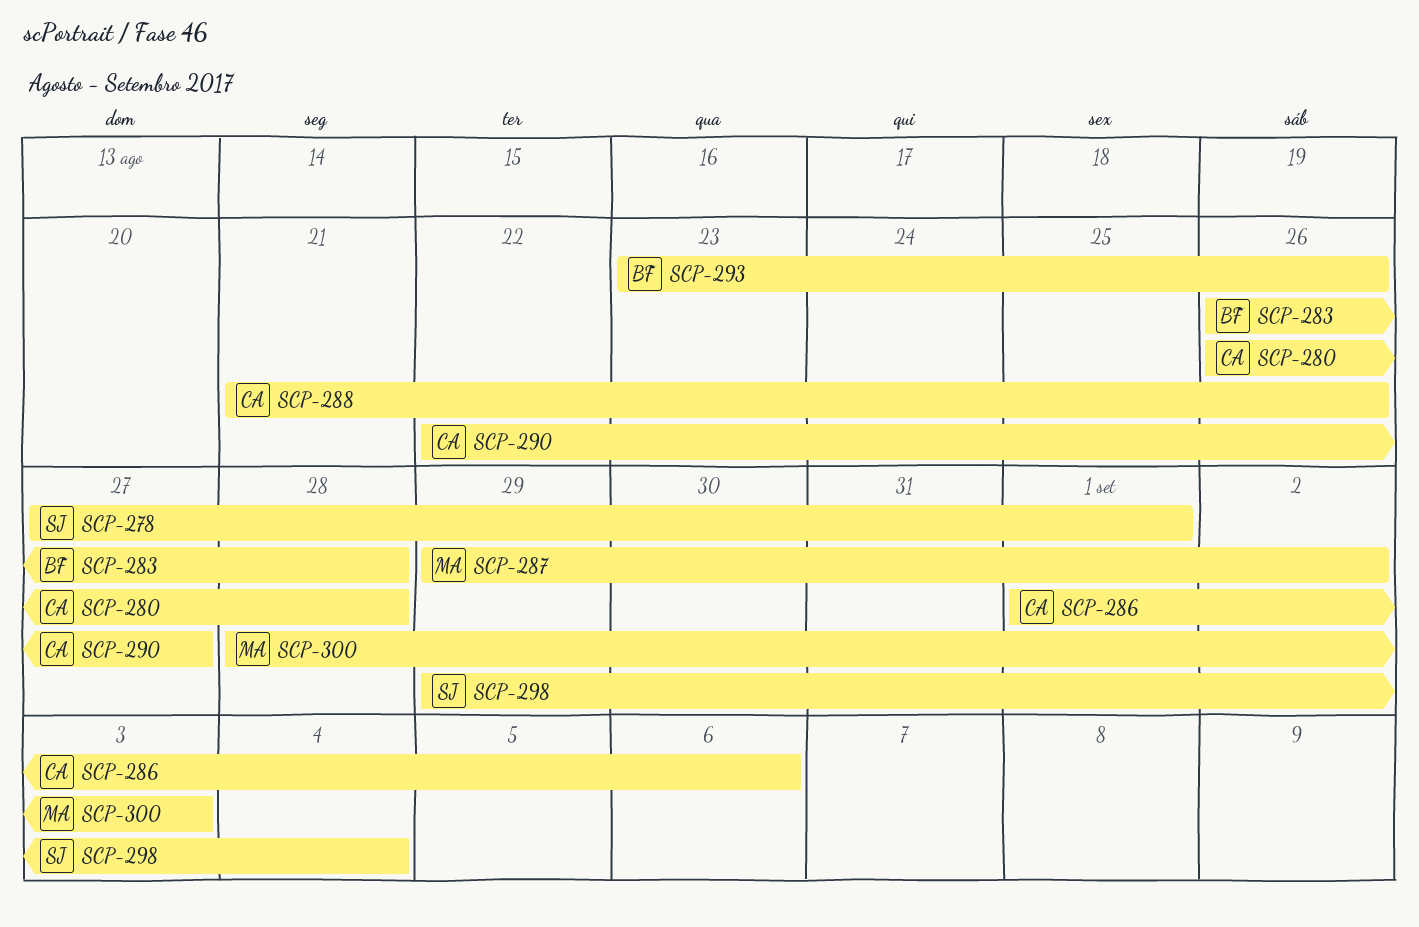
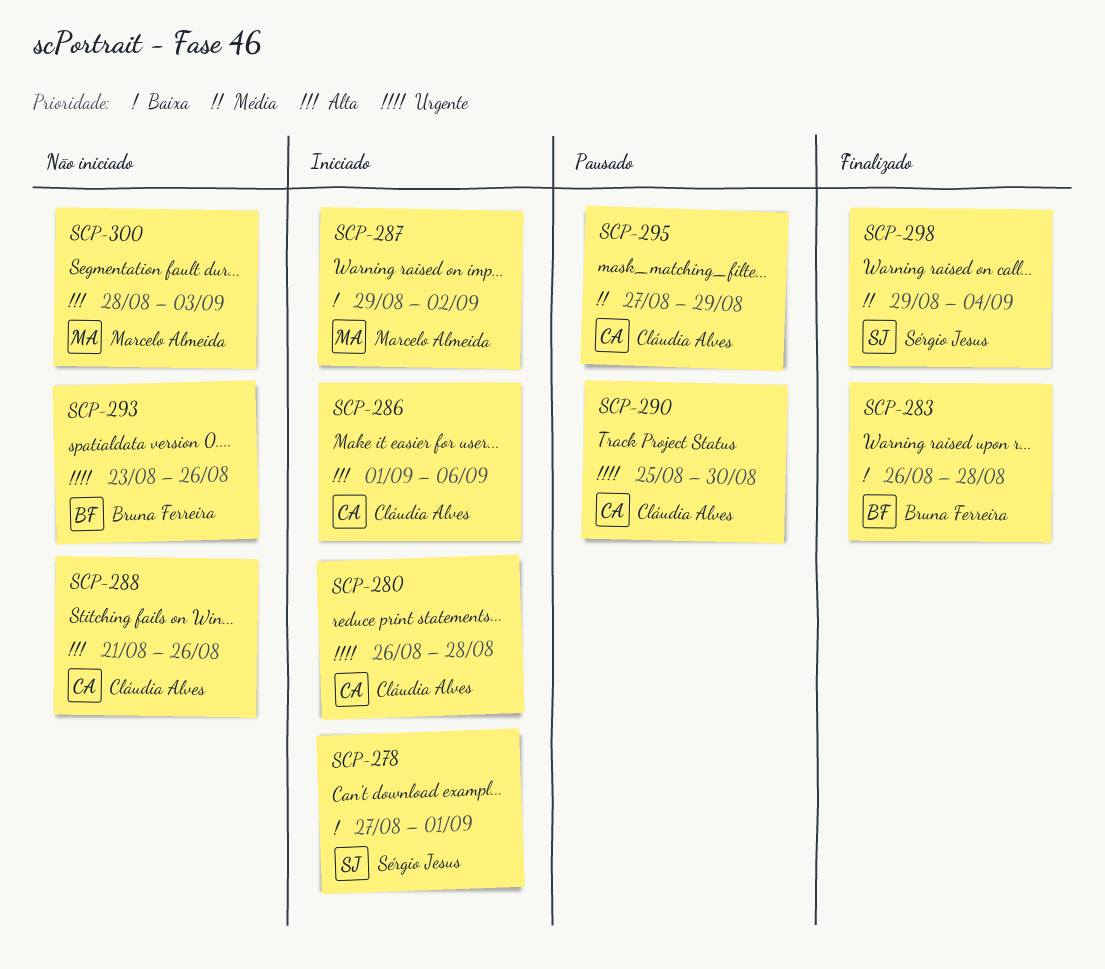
SCP-290, start: Aug 22 -> Aug 25
SCP-290, due: Aug 27 -> Aug 30
SCP-295: none -> present

